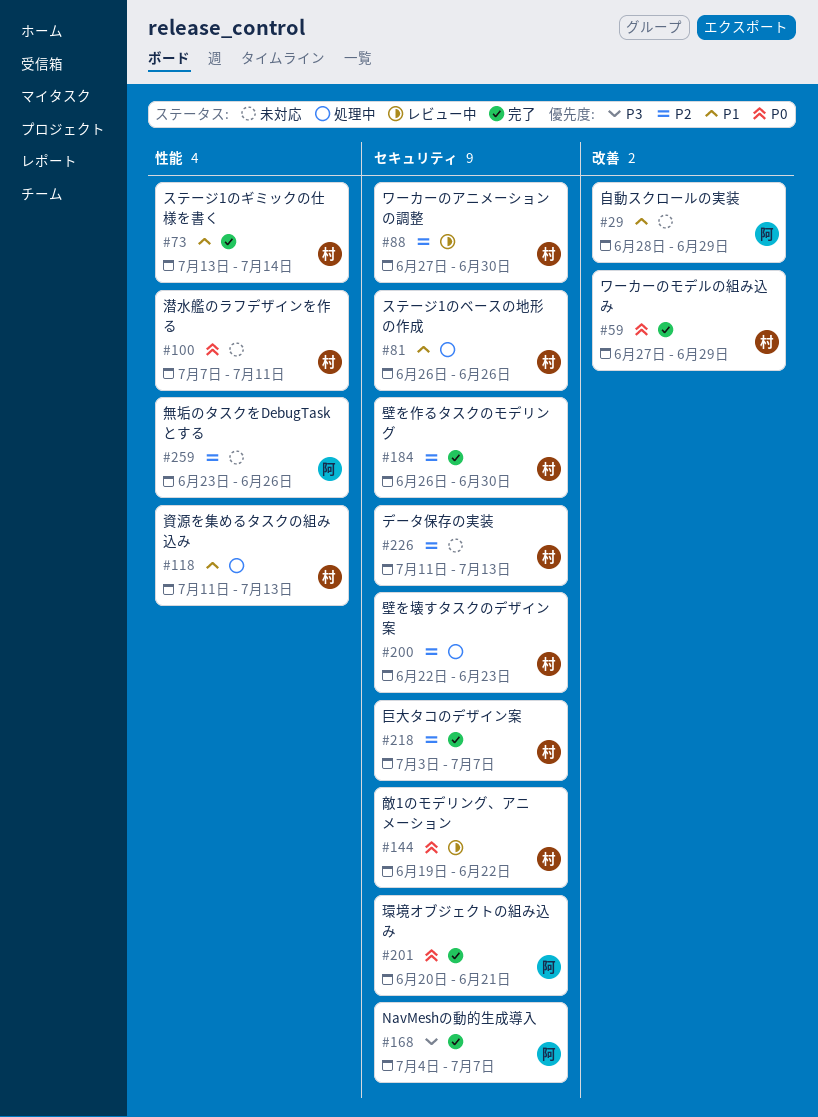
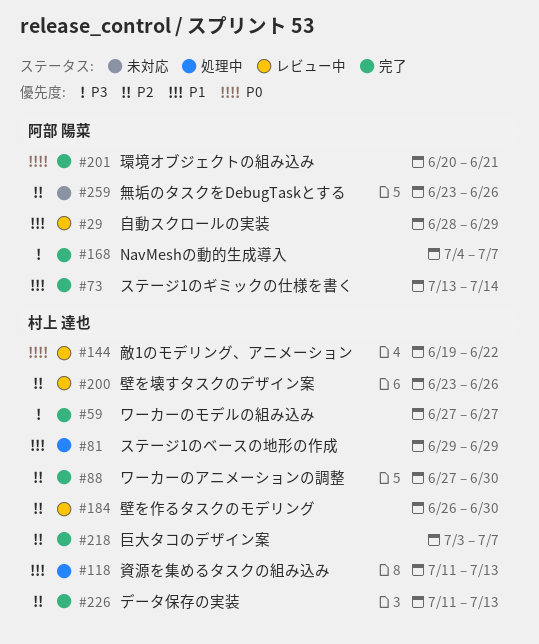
#29, status: 未対応 -> レビュー中
#59, priority: P0 -> P3
#59, due: Jun 29 -> Jun 27
#73, owner: 村上 達也 -> 阿部 陽菜
#81, start: Jun 26 -> Jun 29
#81, due: Jun 26 -> Jun 29
#88, status: レビュー中 -> 完了
#100: present -> none
#184, status: 完了 -> レビュー中
#200, status: 処理中 -> レビュー中
#200, start: Jun 22 -> Jun 23
#200, due: Jun 23 -> Jun 26
#226, status: 未対応 -> 完了

